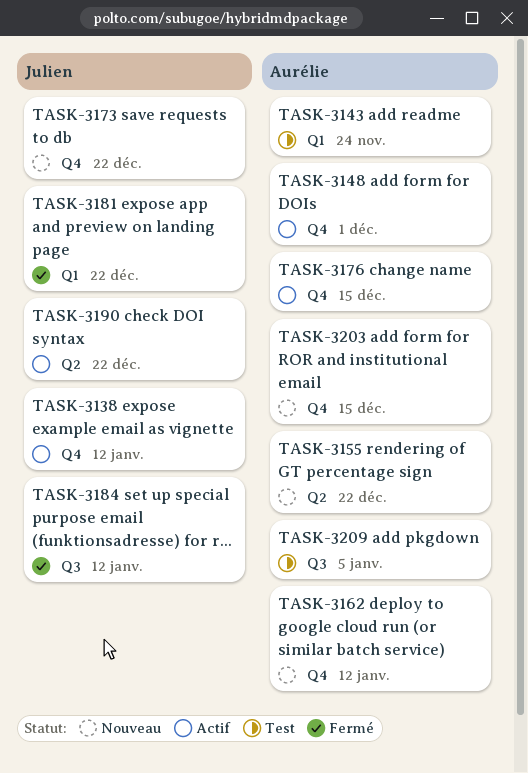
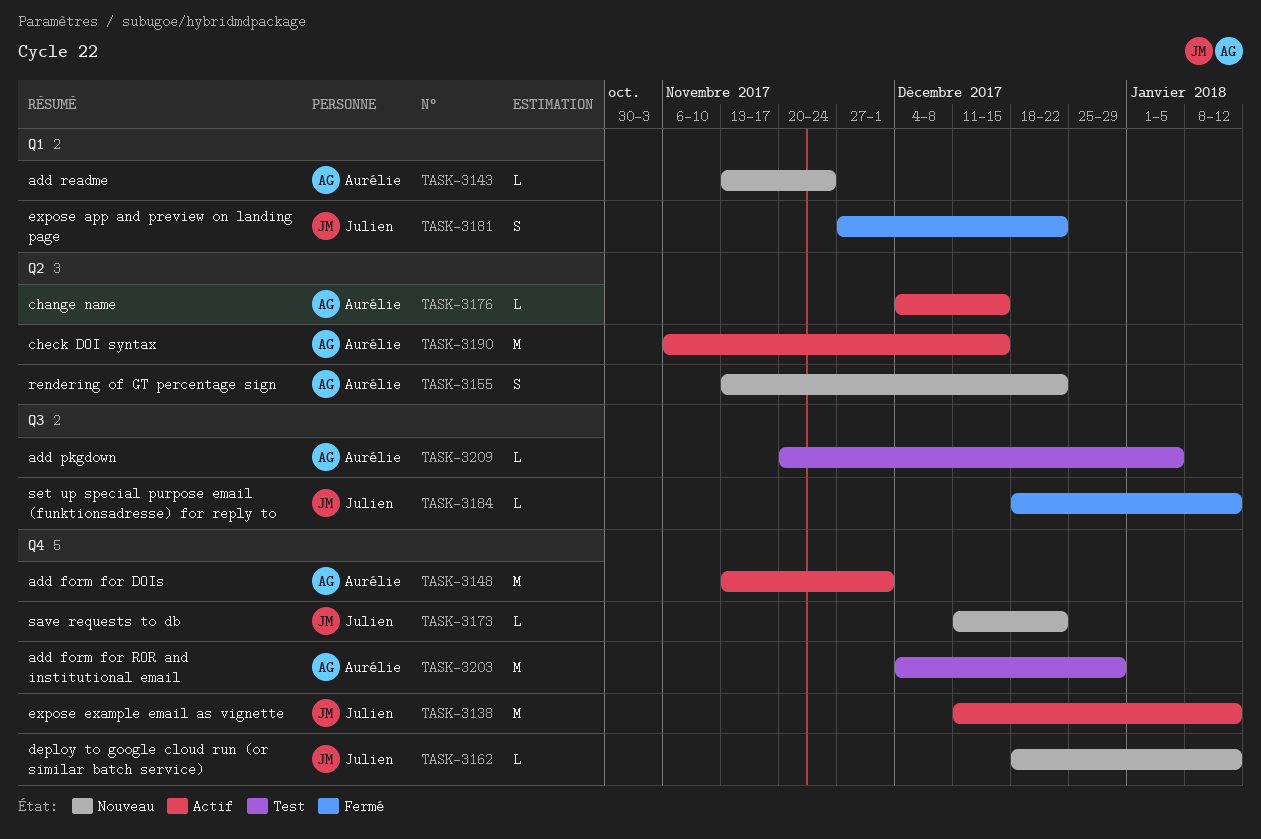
TASK-3143, status: Test -> Nouveau
TASK-3162, owner: Aurélie -> Julien
TASK-3176, label: Q4 -> Q2
TASK-3190, owner: Julien -> Aurélie
TASK-3190, due: Dec 22 -> Dec 15
TASK-3203, status: Nouveau -> Test
TASK-3203, due: Dec 15 -> Dec 29

